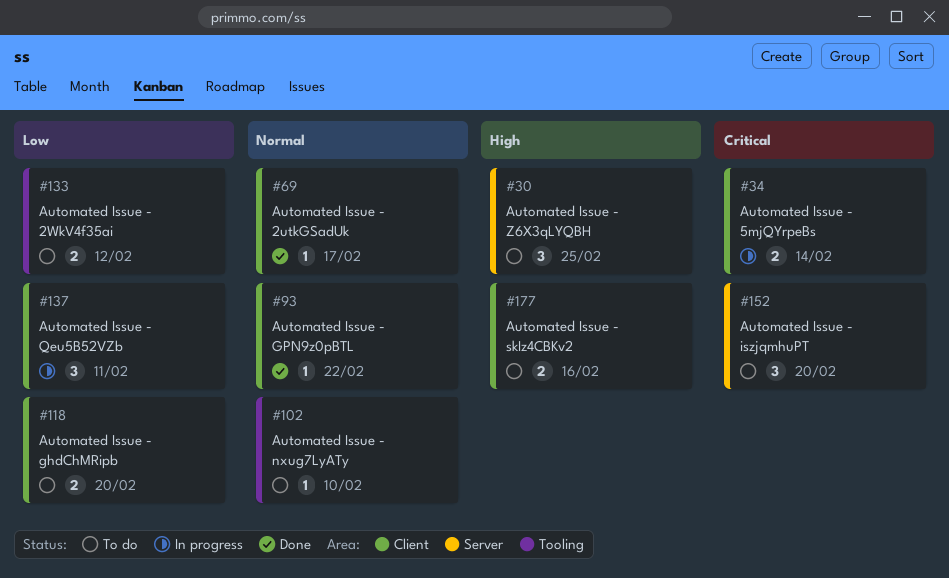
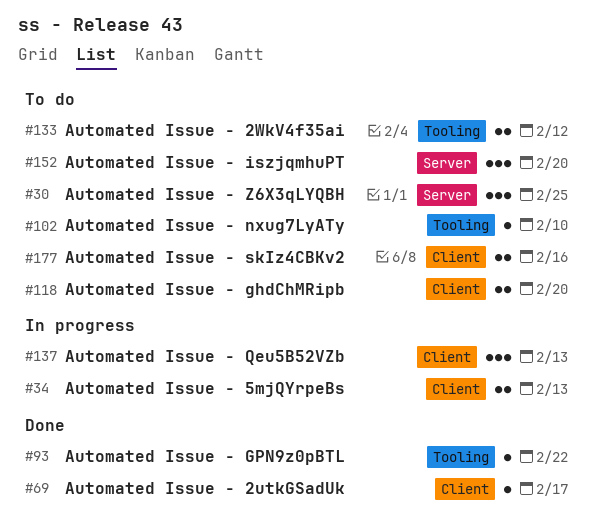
#34, due: Feb 14 -> Feb 13
#93, label: Client -> Tooling
#137, due: Feb 11 -> Feb 13

